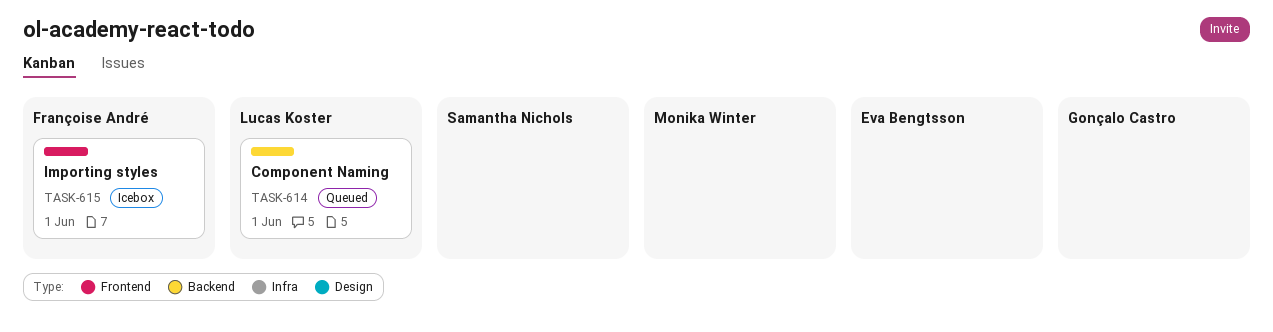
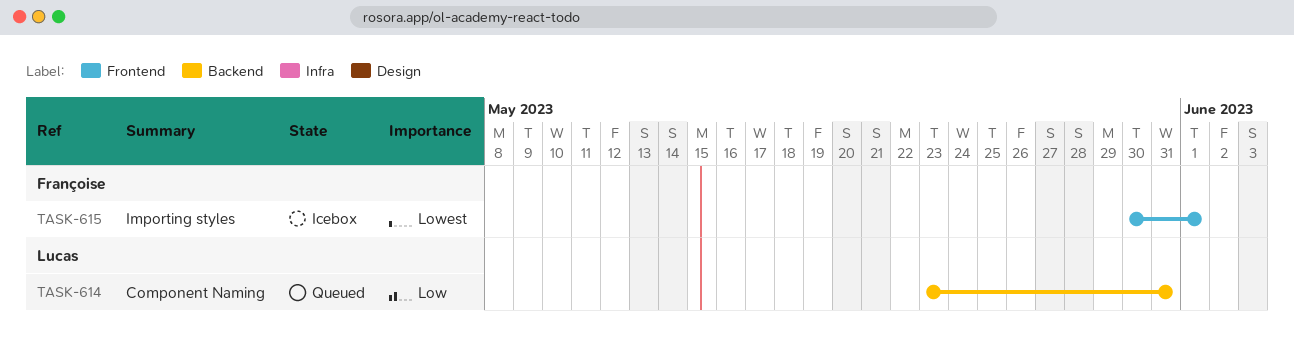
TASK-614, due: Jun 1 -> May 31

